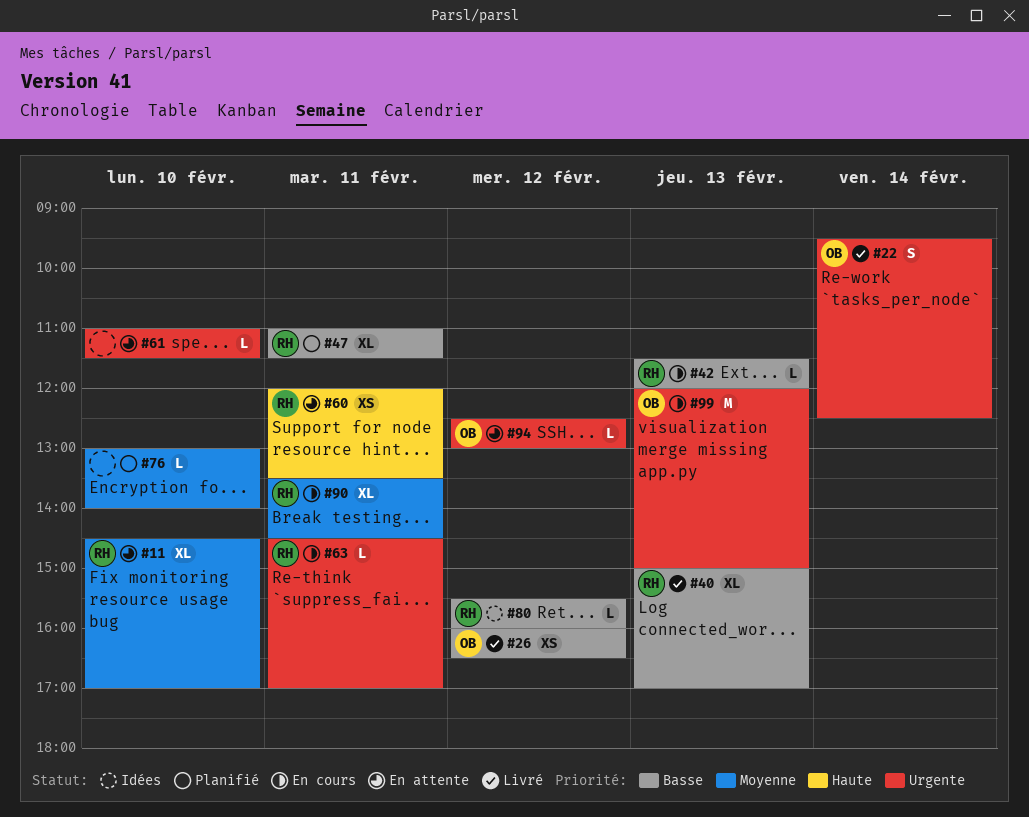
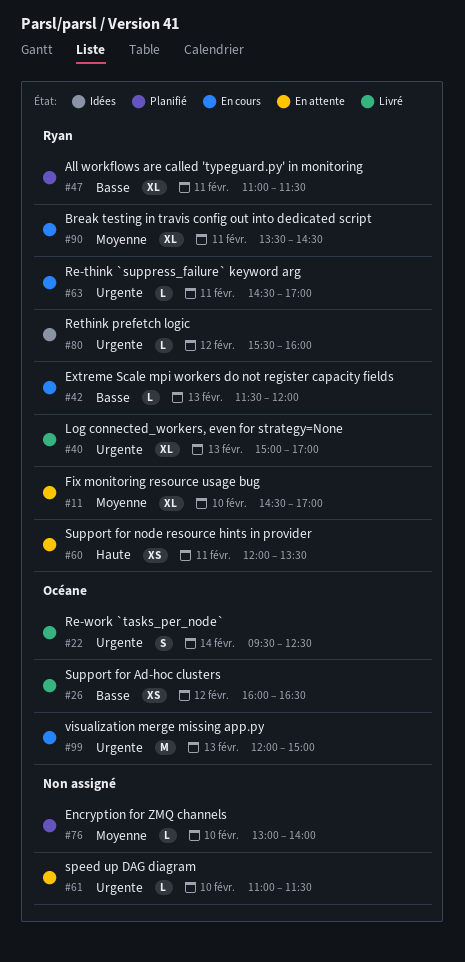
#40, priority: Basse -> Urgente
#80, priority: Basse -> Urgente
#94: present -> none

